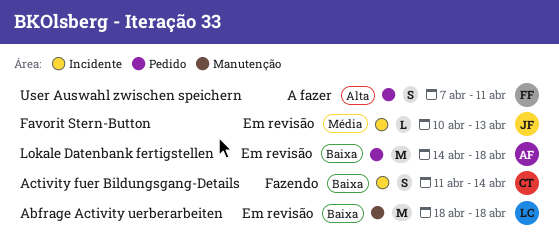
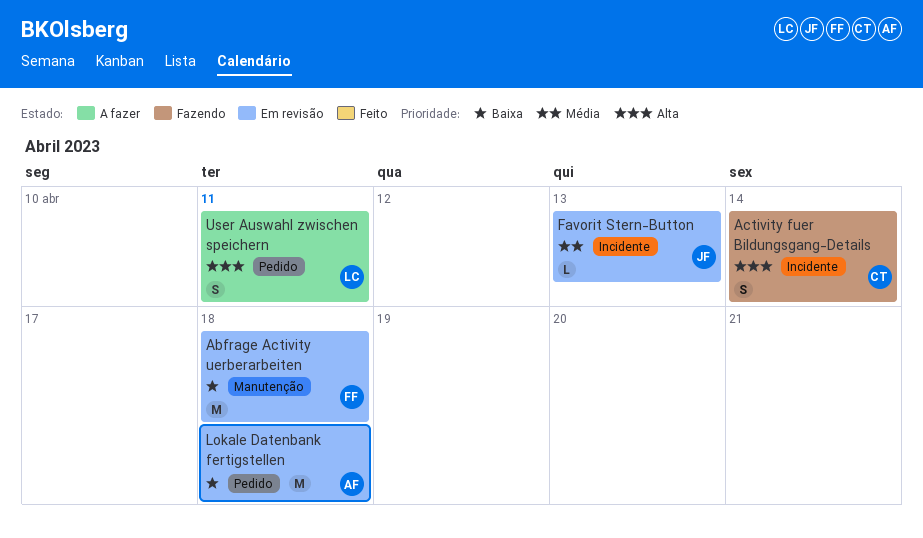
Abfrage Activity uerberarbeiten, owner: LC -> FF
Activity fuer Bildungsgang-Details, priority: Baixa -> Alta
User Auswahl zwischen speichern, owner: FF -> LC

